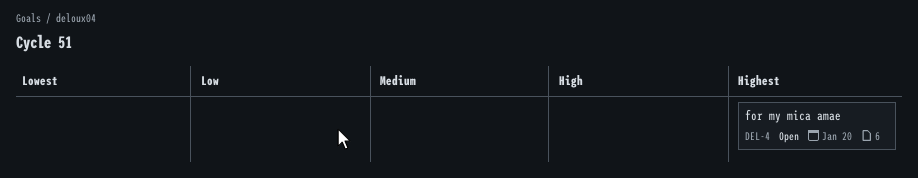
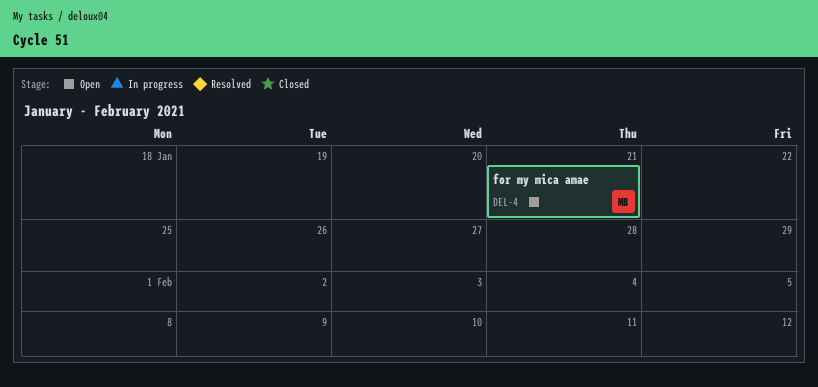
DEL-4, due: Jan 20 -> Jan 21

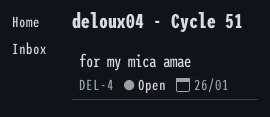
DEL-4, due: Jan 21 -> Jan 26

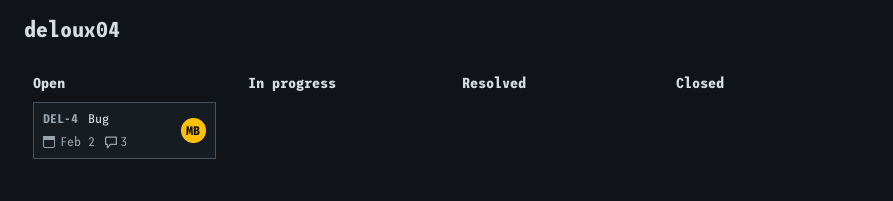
DEL-4, due: Jan 26 -> Feb 2

